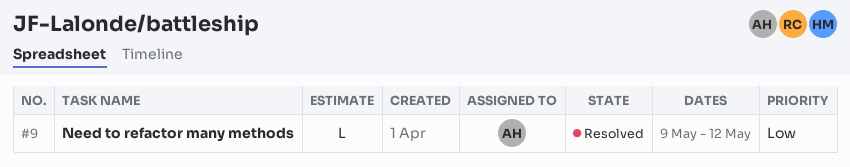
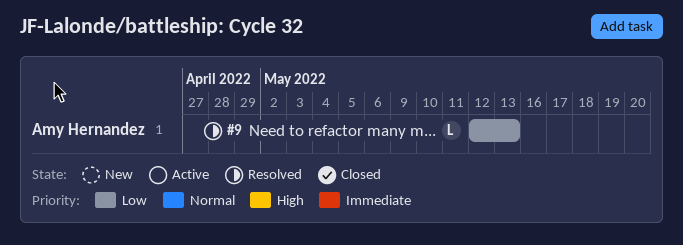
#9, start: May 9 -> May 12
#9, due: May 12 -> May 13

